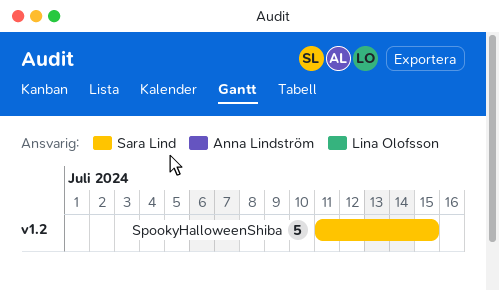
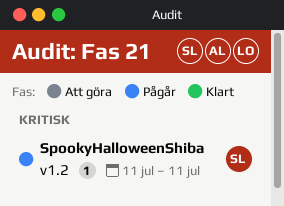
SpookyHalloweenShiba, estimate: 5 -> 1
SpookyHalloweenShiba, due: Jul 15 -> Jul 11

